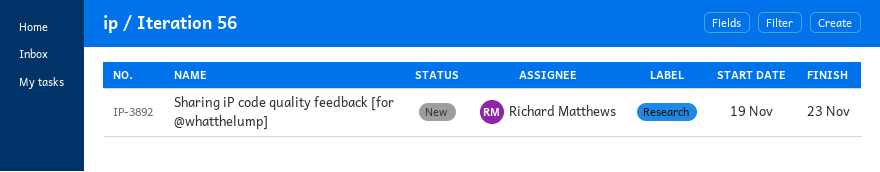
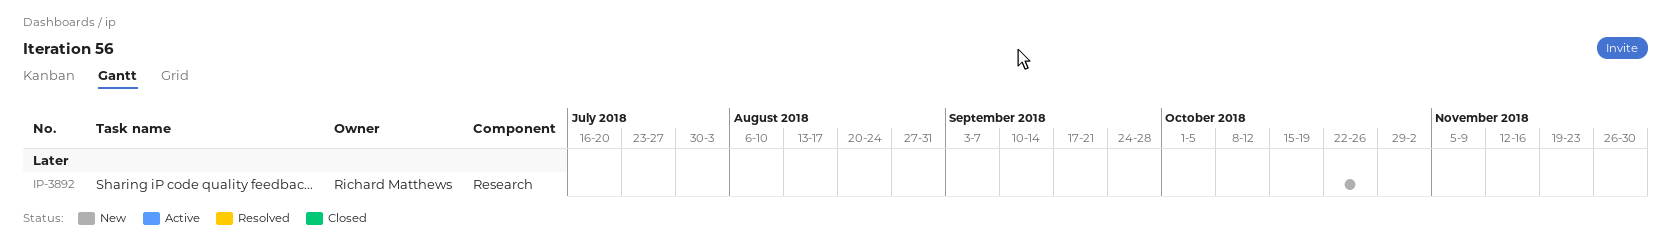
IP-3892, start: Nov 19 -> Oct 22
IP-3892, due: Nov 23 -> Oct 26

